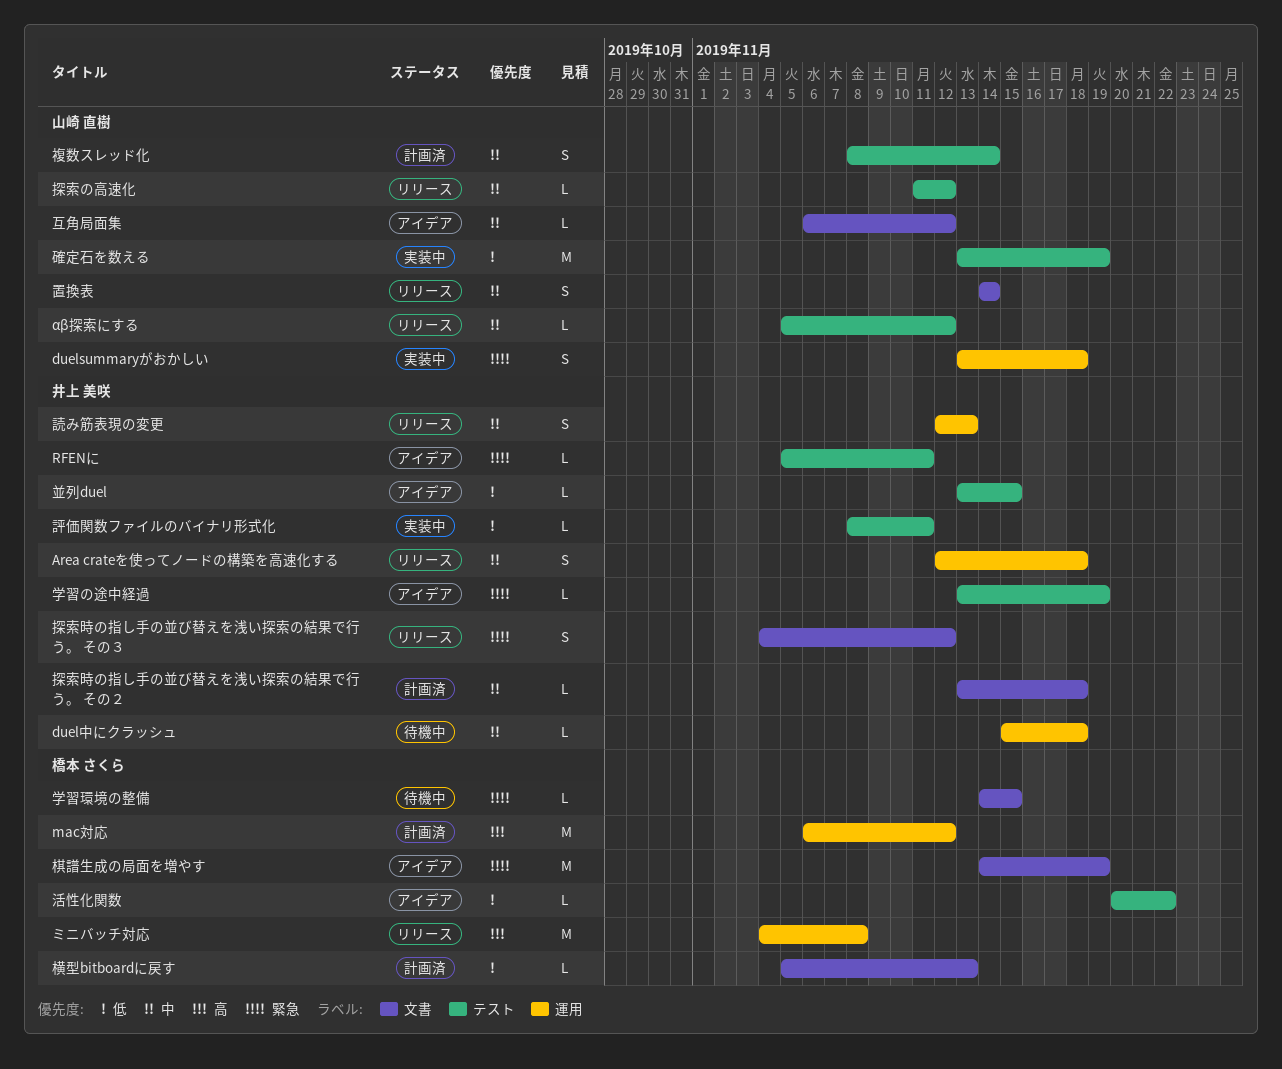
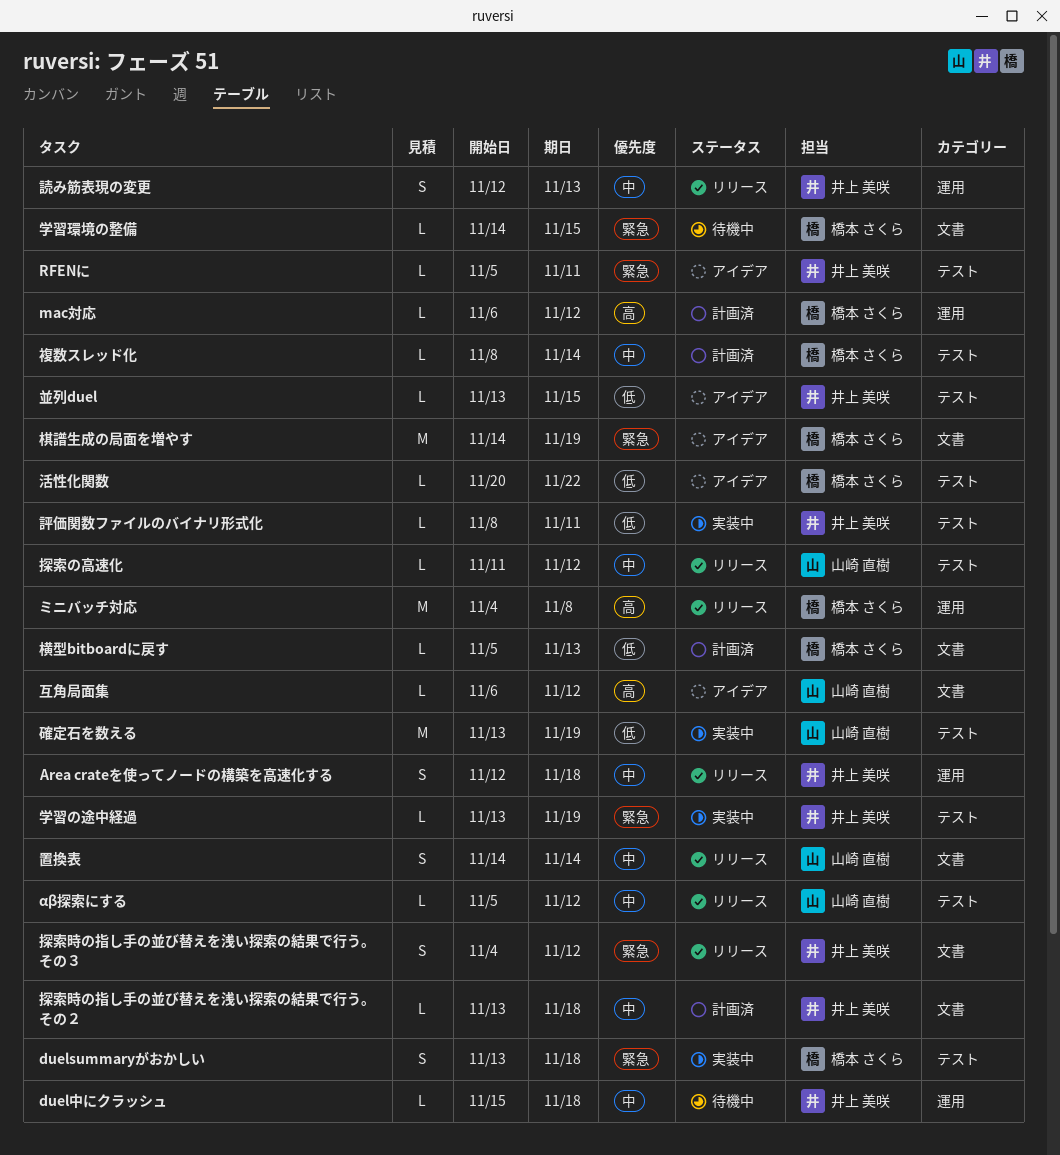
duelsummaryがおかしい, owner: 山崎 直樹 -> 橋本 さくら
duelsummaryがおかしい, label: 運用 -> テスト
mac対応, estimate: M -> L
互角局面集, priority: 中 -> 高
学習の途中経過, status: アイデア -> 実装中
複数スレッド化, owner: 山崎 直樹 -> 橋本 さくら
複数スレッド化, estimate: S -> L

